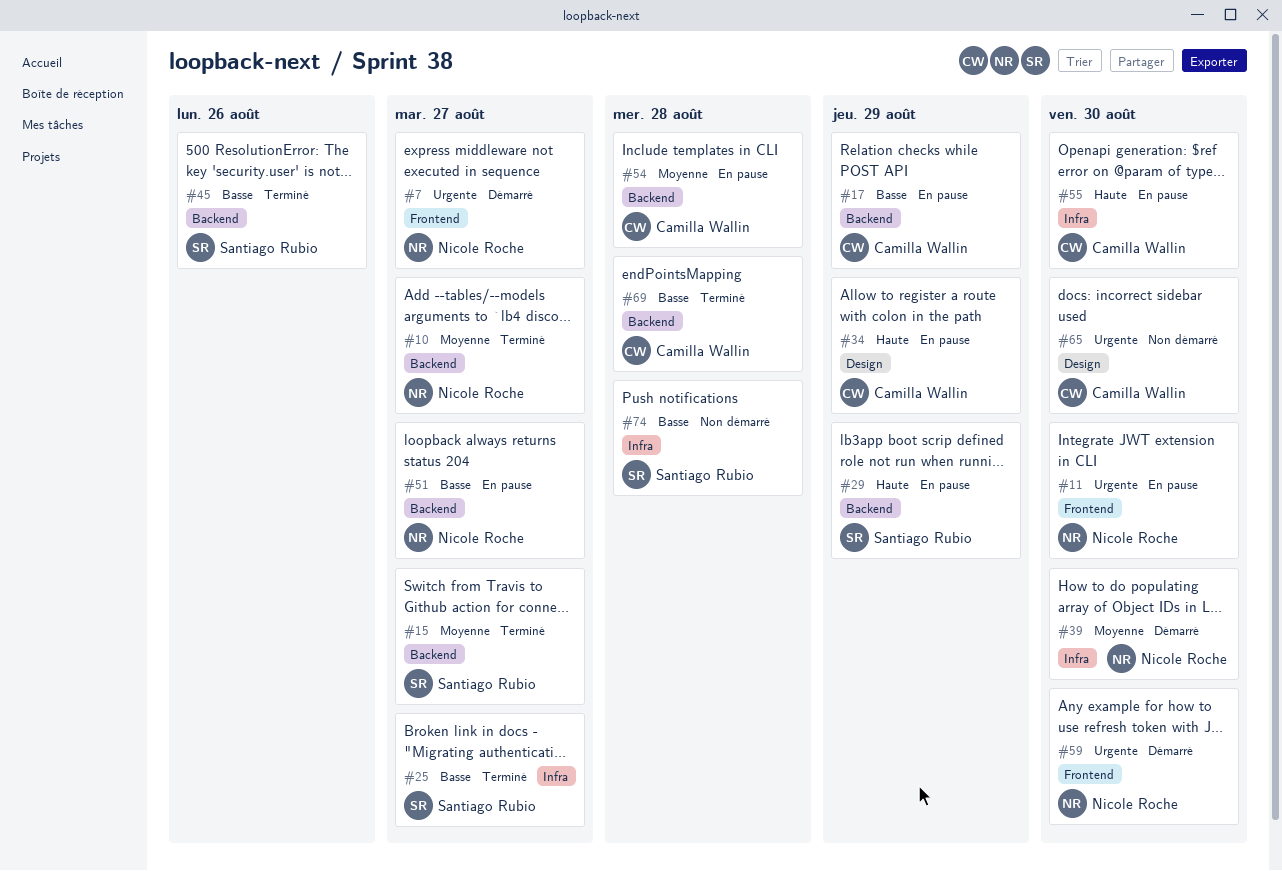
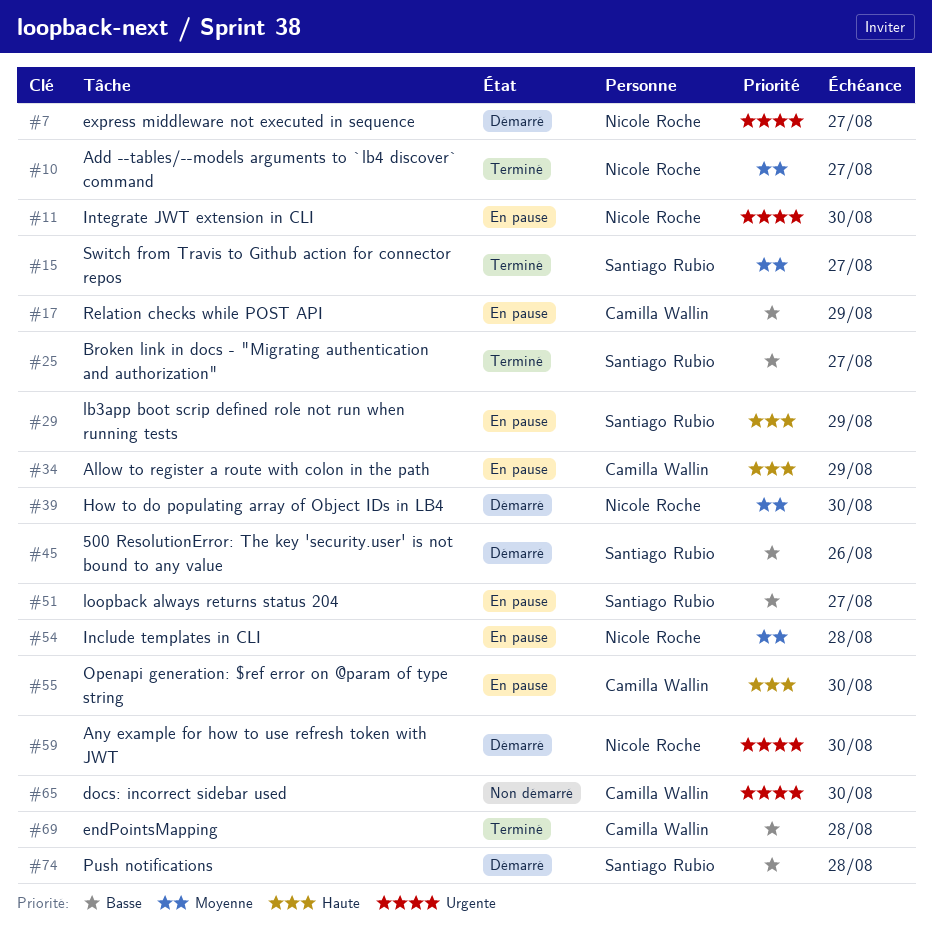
#45, status: Terminé -> Démarré
#51, owner: Nicole Roche -> Santiago Rubio
#54, owner: Camilla Wallin -> Nicole Roche
#74, status: Non démarré -> Démarré

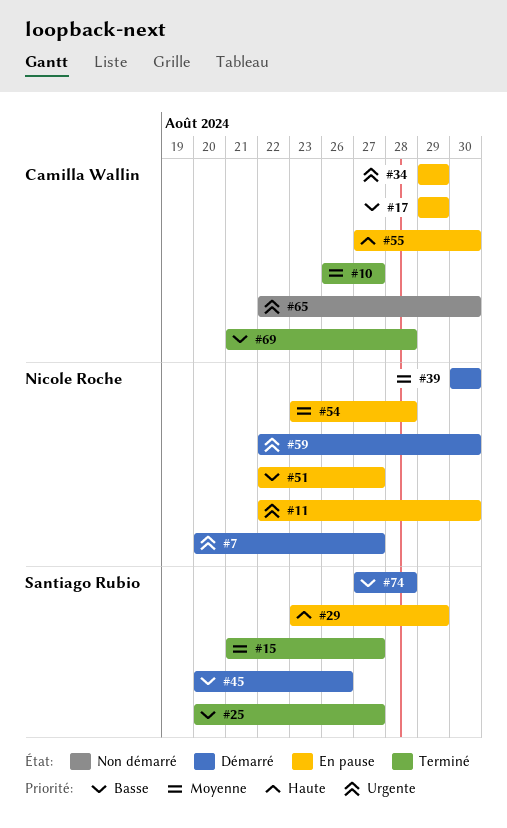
#10, owner: Nicole Roche -> Camilla Wallin
#34, priority: Haute -> Urgente
#51, owner: Santiago Rubio -> Nicole Roche

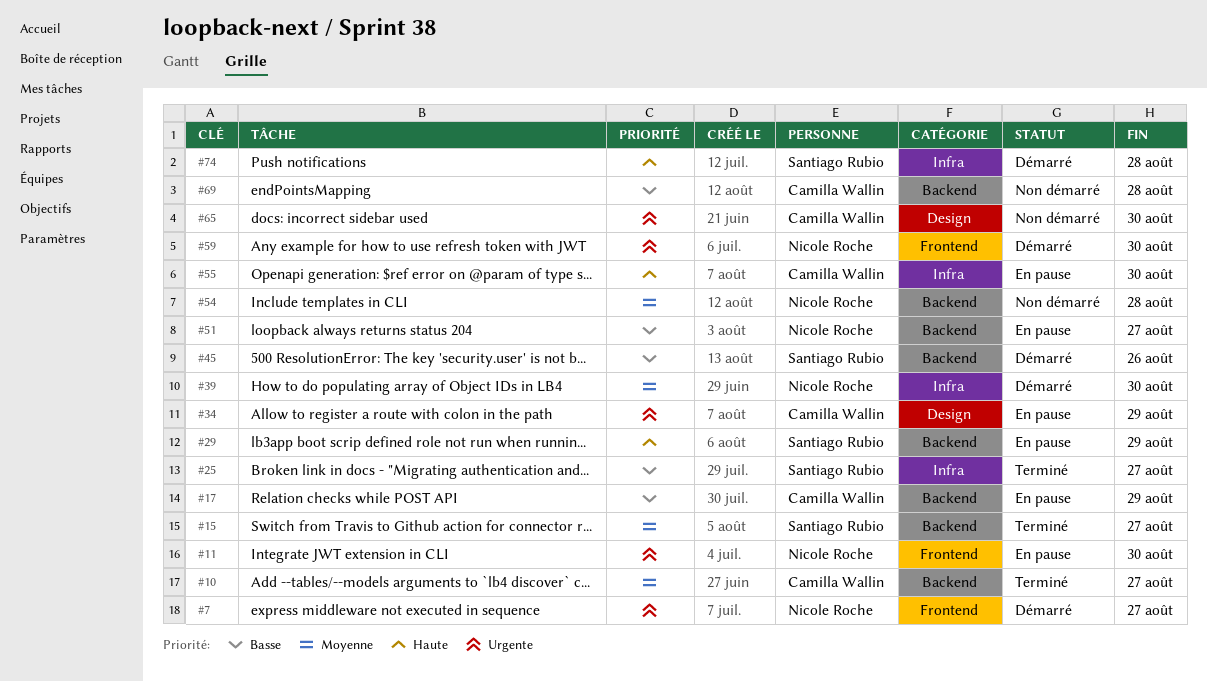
#54, status: En pause -> Non démarré
#69, status: Terminé -> Non démarré
#74, priority: Basse -> Haute

